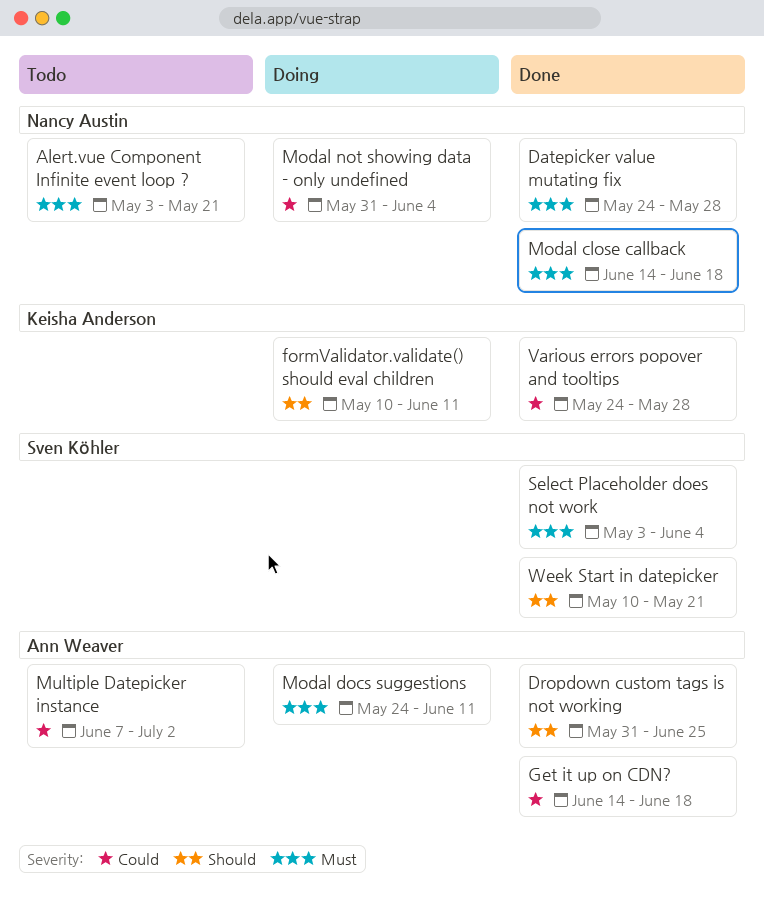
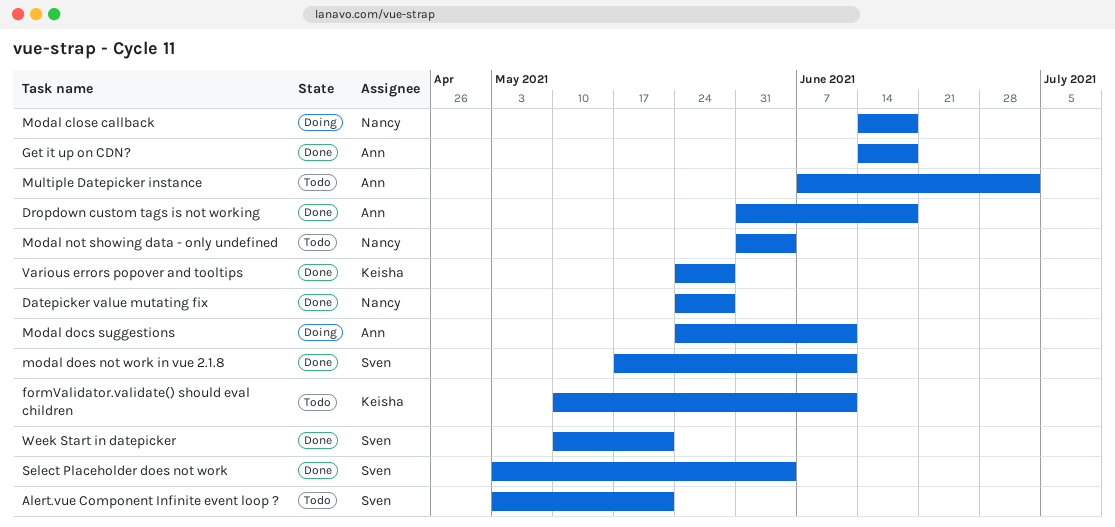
Alert.vue Component Infinite event loop ?, owner: Nancy Austin -> Sven Köhler
Dropdown custom tags is not working, due: Jun 25 -> Jun 18
formValidator.validate() should eval children, status: Doing -> Todo
Modal close callback, status: Done -> Doing
modal does not work in vue 2.1.8: none -> present
Modal not showing data - only undefined, status: Doing -> Todo

